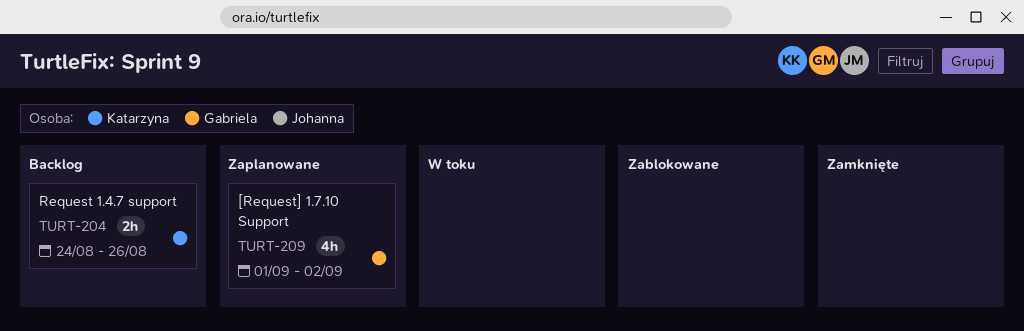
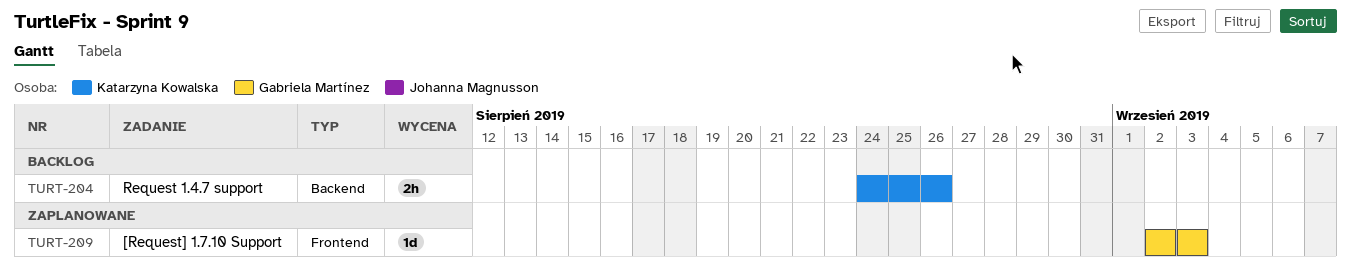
TURT-209, estimate: 4h -> 1d
TURT-209, start: Sep 1 -> Sep 2
TURT-209, due: Sep 2 -> Sep 3

